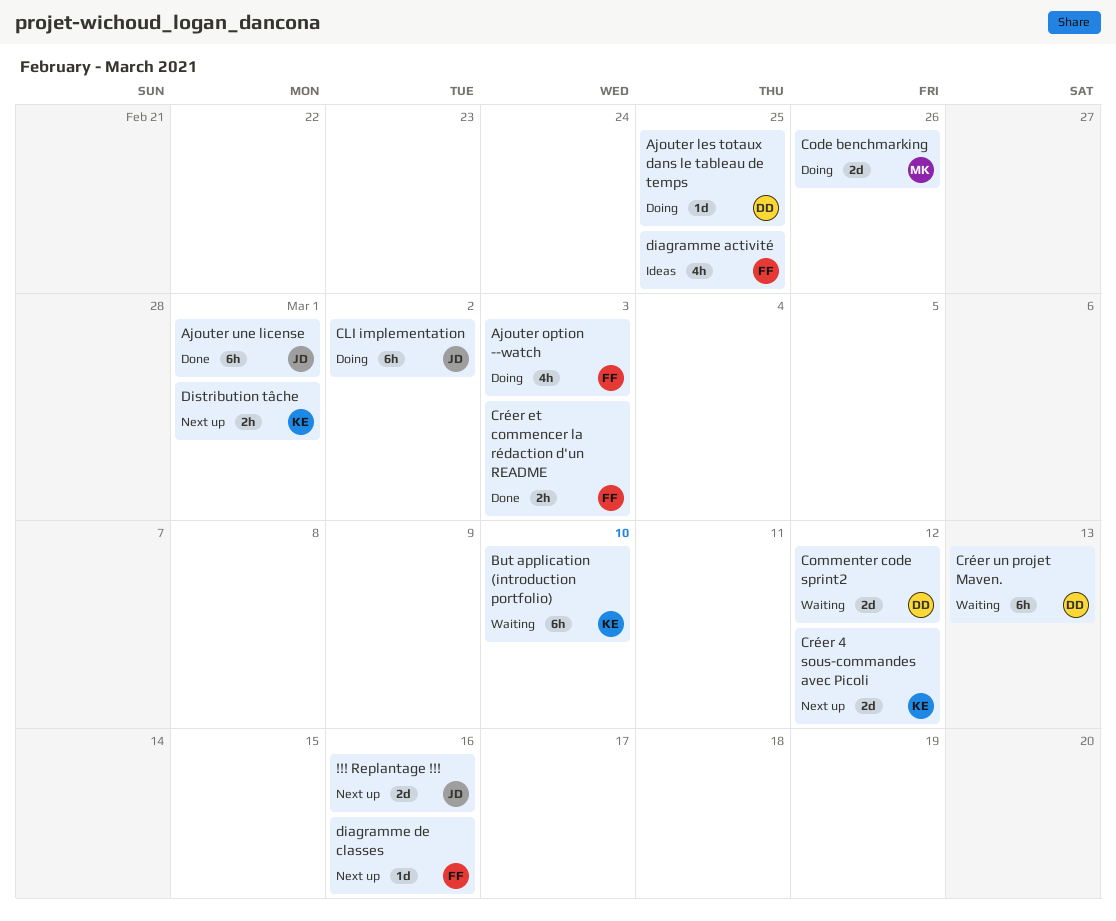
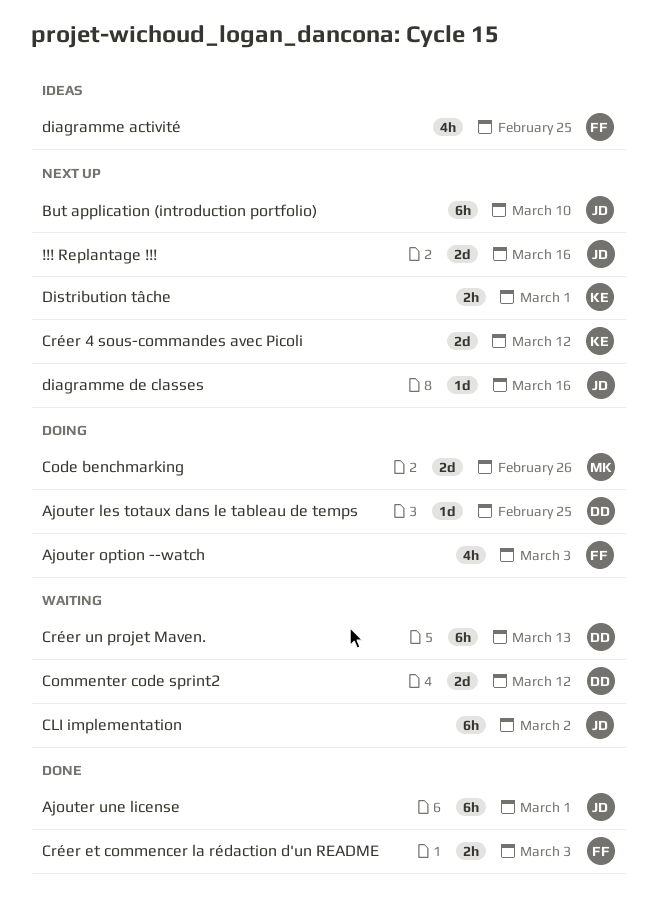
But application (introduction portfolio), status: Waiting -> Next up
But application (introduction portfolio), owner: KE -> JD
CLI implementation, status: Doing -> Waiting
diagramme de classes, owner: FF -> JD

